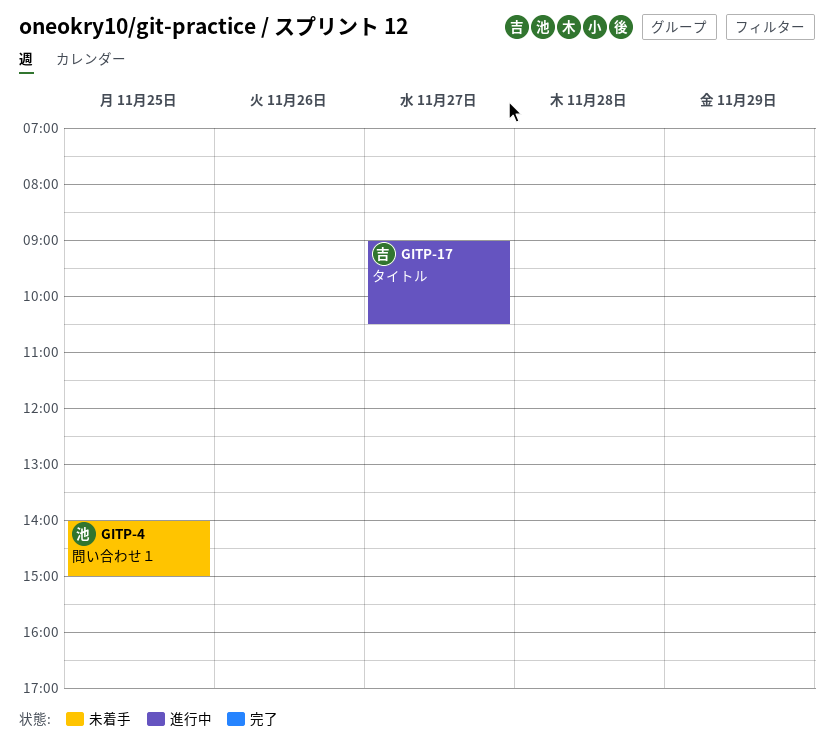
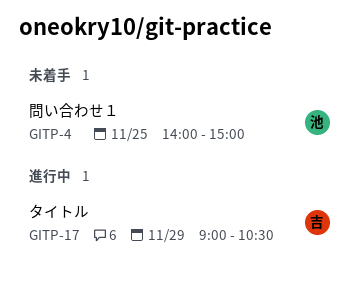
GITP-17, day: Nov 27 -> Nov 29

